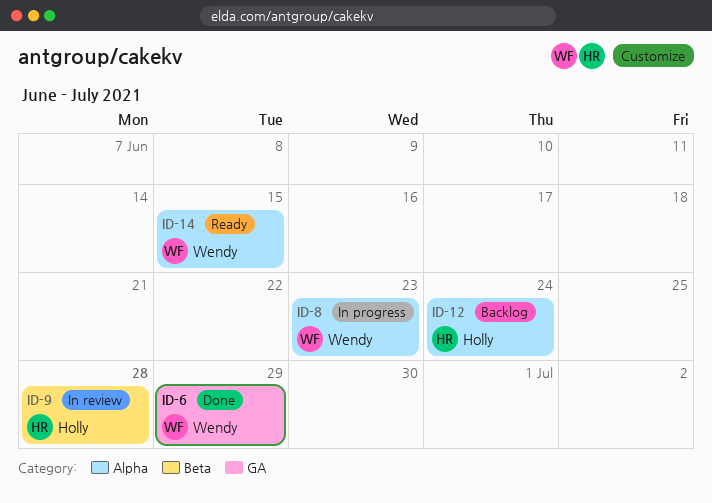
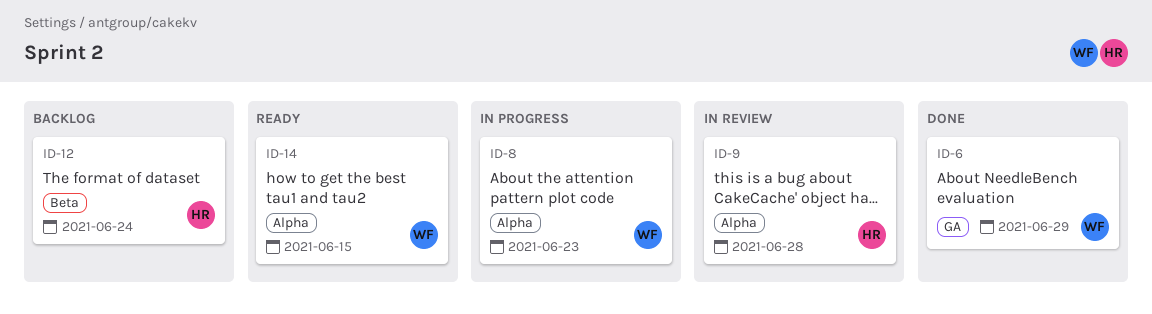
ID-9, label: Beta -> Alpha
ID-12, label: Alpha -> Beta

